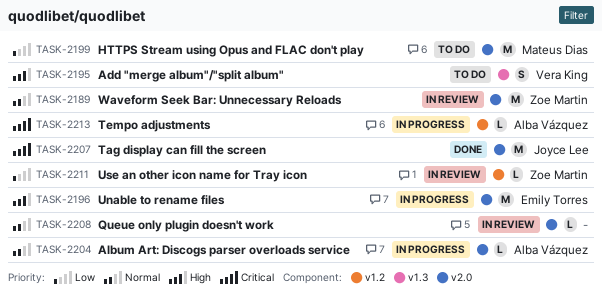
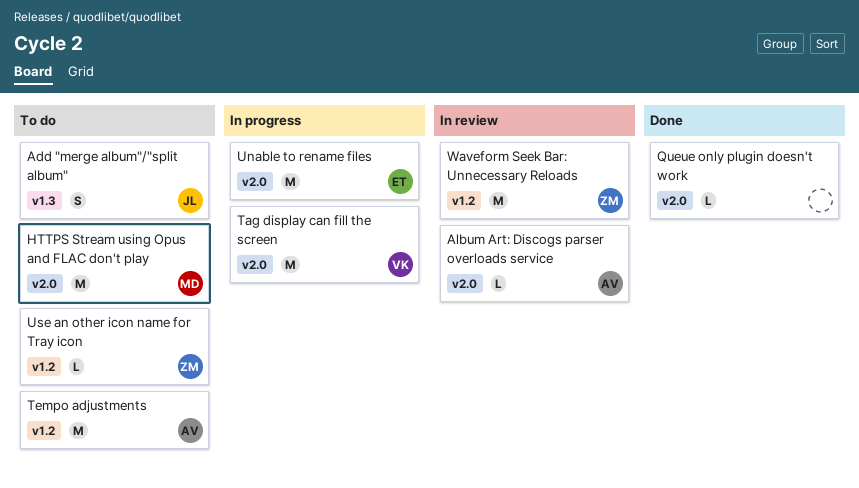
Add "merge album"/"split album", owner: Vera King -> Joyce Lee
Album Art: Discogs parser overloads service, status: In progress -> In review
Queue only plugin doesn't work, status: In review -> Done
Tag display can fill the screen, status: Done -> In progress
Tag display can fill the screen, owner: Joyce Lee -> Vera King
Tempo adjustments, status: In progress -> To do
Tempo adjustments, estimate: L -> M
Use an other icon name for Tray icon, status: In review -> To do
Waveform Seek Bar: Unnecessary Reloads, label: v2.0 -> v1.2

